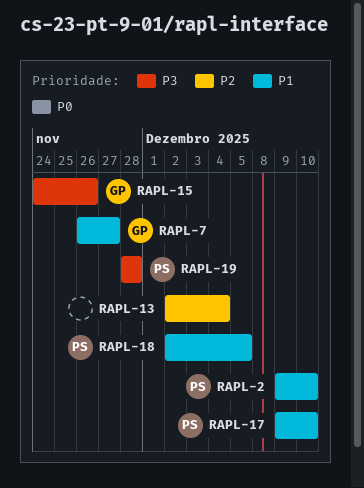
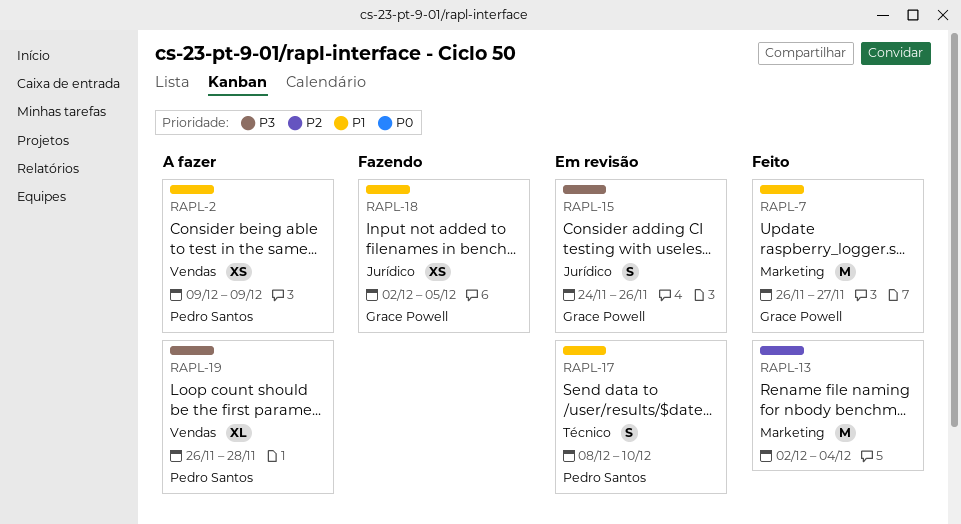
RAPL-2, due: Dec 10 -> Dec 9
RAPL-17, start: Dec 9 -> Dec 8
RAPL-18, owner: Pedro Santos -> Grace Powell
RAPL-19, start: Nov 28 -> Nov 26

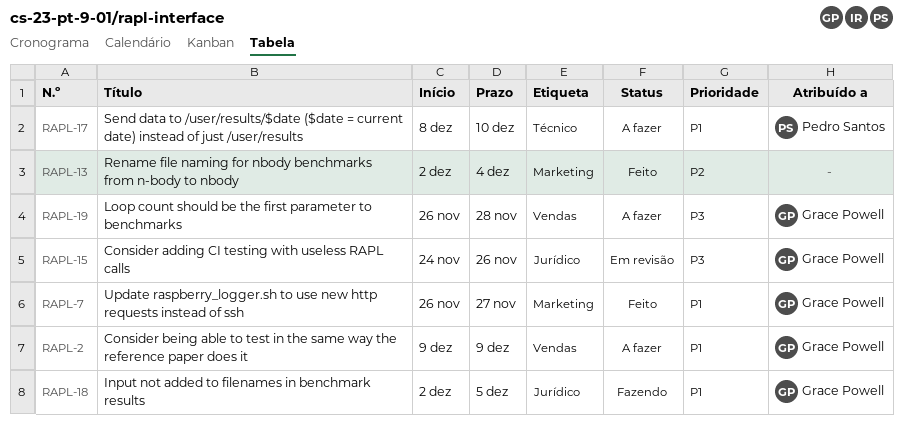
RAPL-2, owner: Pedro Santos -> Grace Powell
RAPL-17, status: Em revisão -> A fazer
RAPL-19, owner: Pedro Santos -> Grace Powell

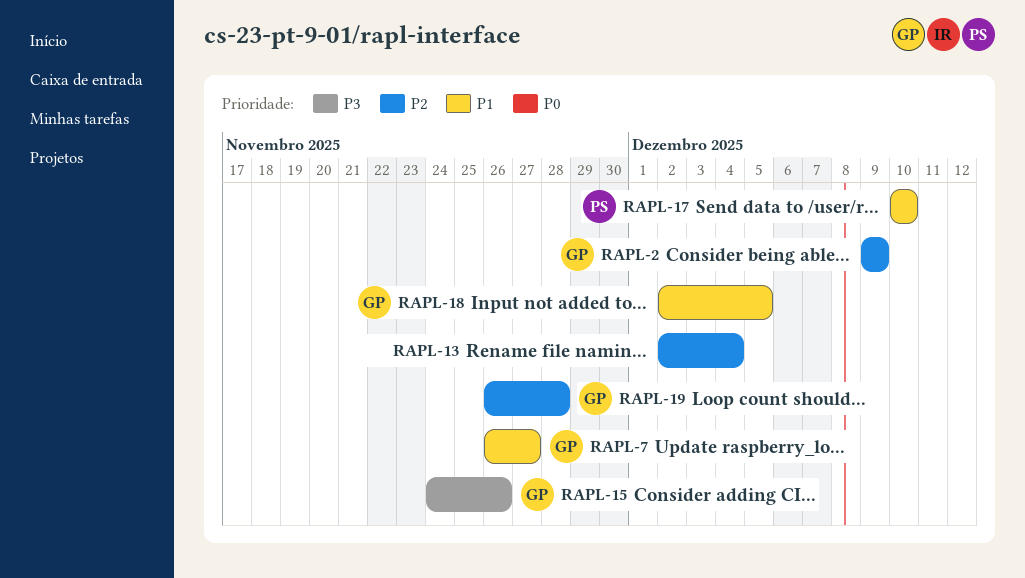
RAPL-2, priority: P1 -> P2
RAPL-17, start: Dec 8 -> Dec 10
RAPL-19, priority: P3 -> P2

